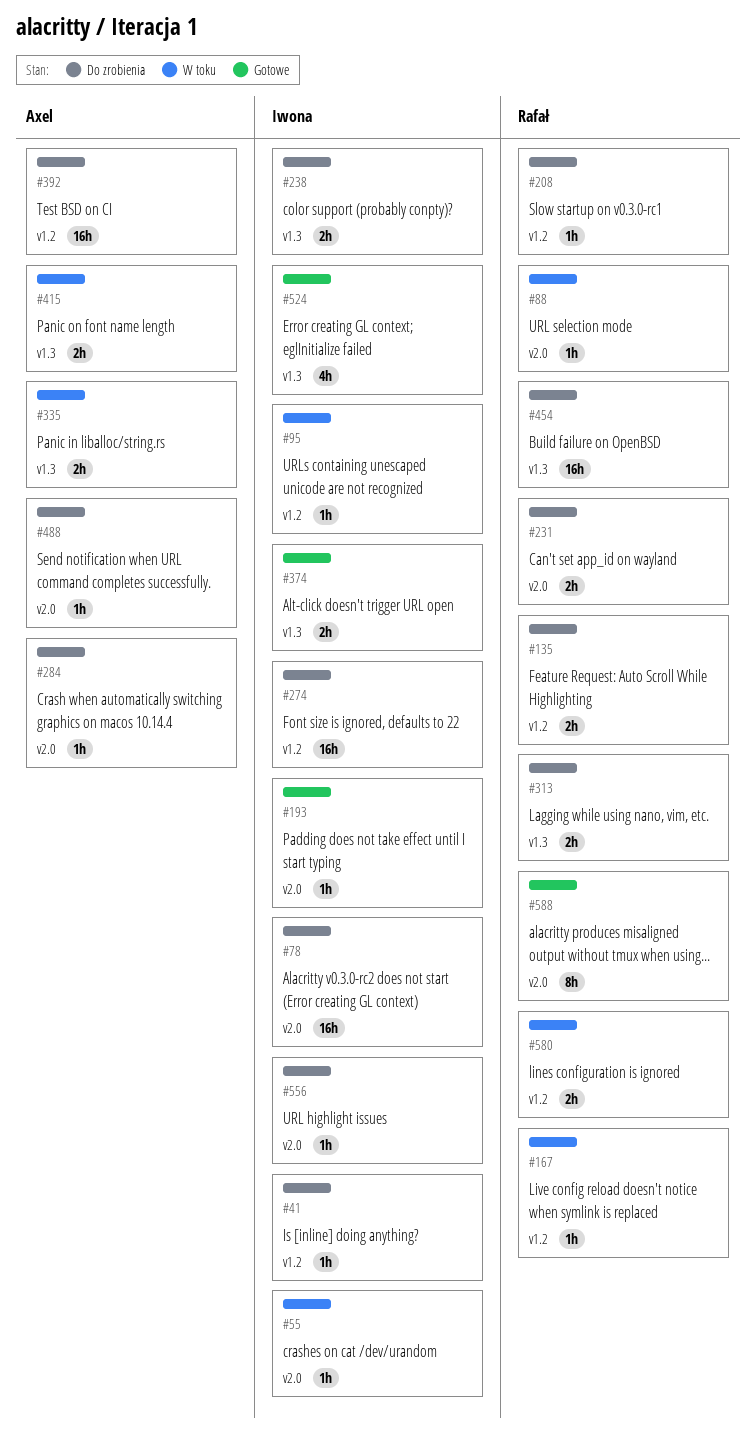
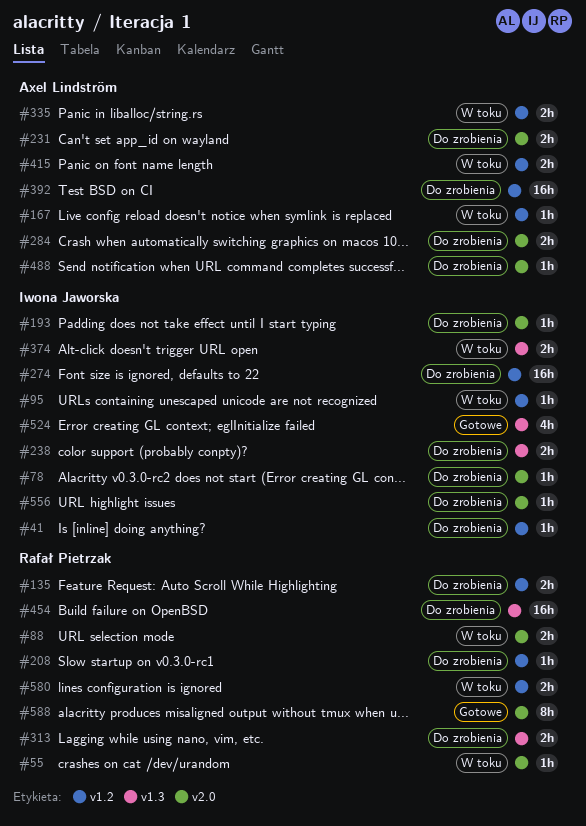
#55, owner: Iwona Jaworska -> Rafał Pietrzak
#78, estimate: 16h -> 1h
#88, estimate: 1h -> 2h
#167, owner: Rafał Pietrzak -> Axel Lindström
#193, status: Gotowe -> Do zrobienia
#231, owner: Rafał Pietrzak -> Axel Lindström
#284, estimate: 1h -> 2h
#335, label: v1.3 -> v1.2
#374, status: Gotowe -> W toku
#415, label: v1.3 -> v1.2

